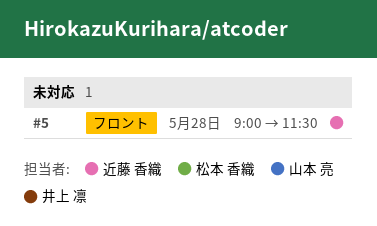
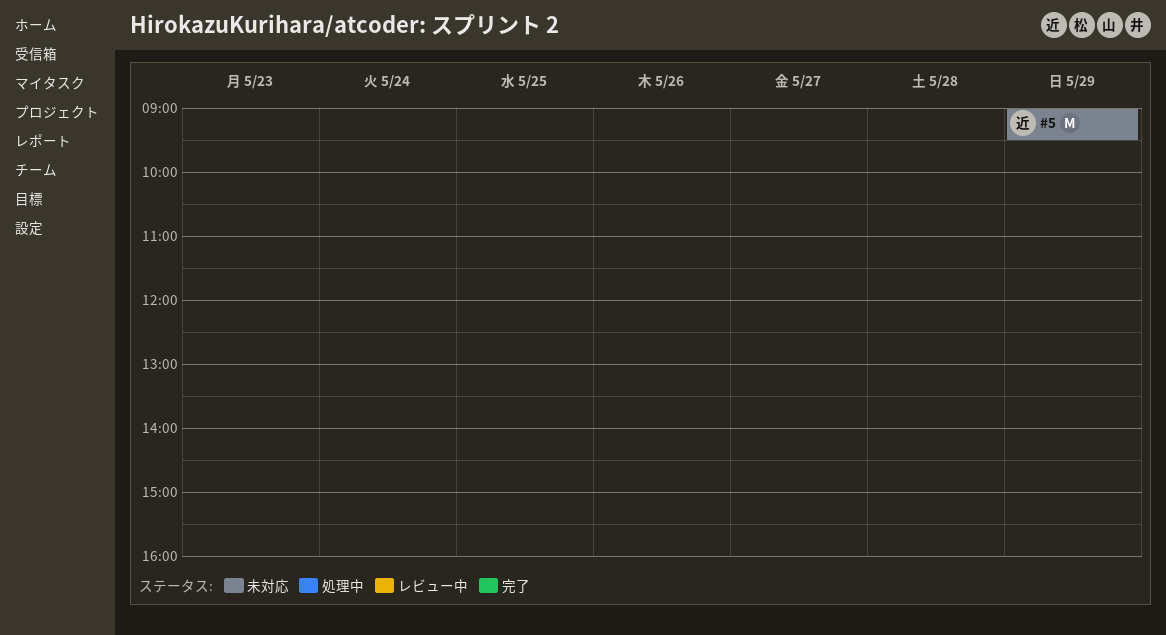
#5, day: May 28 -> May 29
#5, ends: 11:30 -> 09:30

